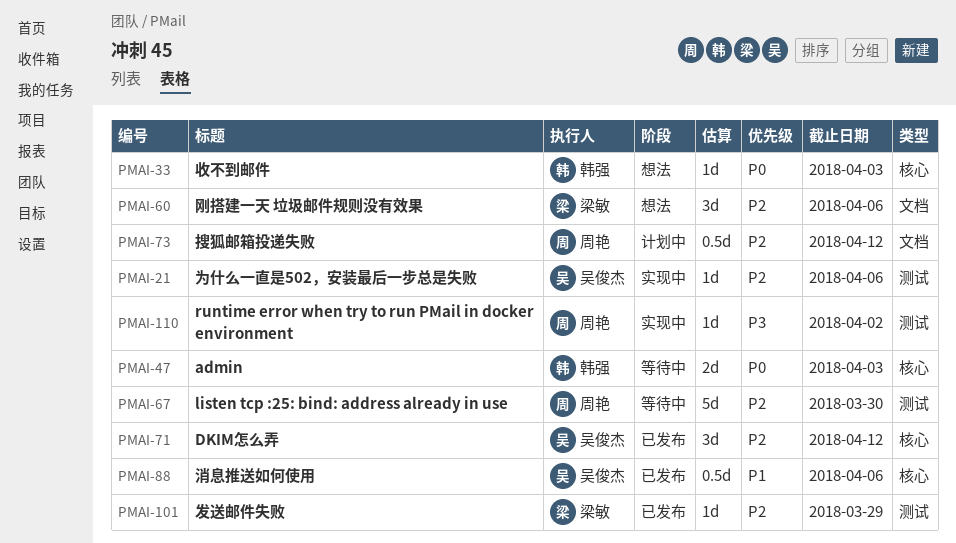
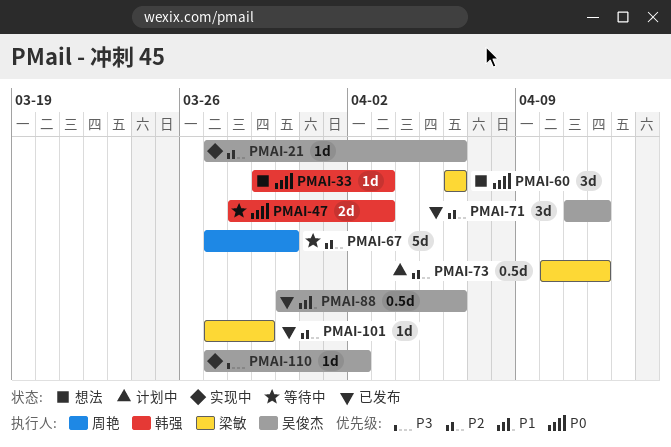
PMAI-60, priority: P2 -> P0
PMAI-73, owner: 周艳 -> 梁敏
PMAI-110, owner: 周艳 -> 吴俊杰

